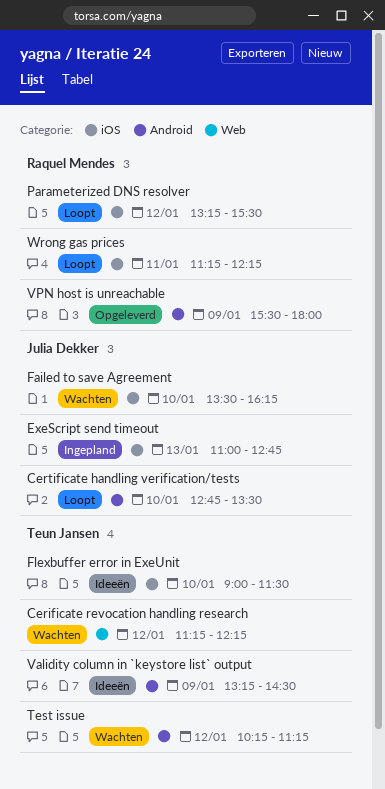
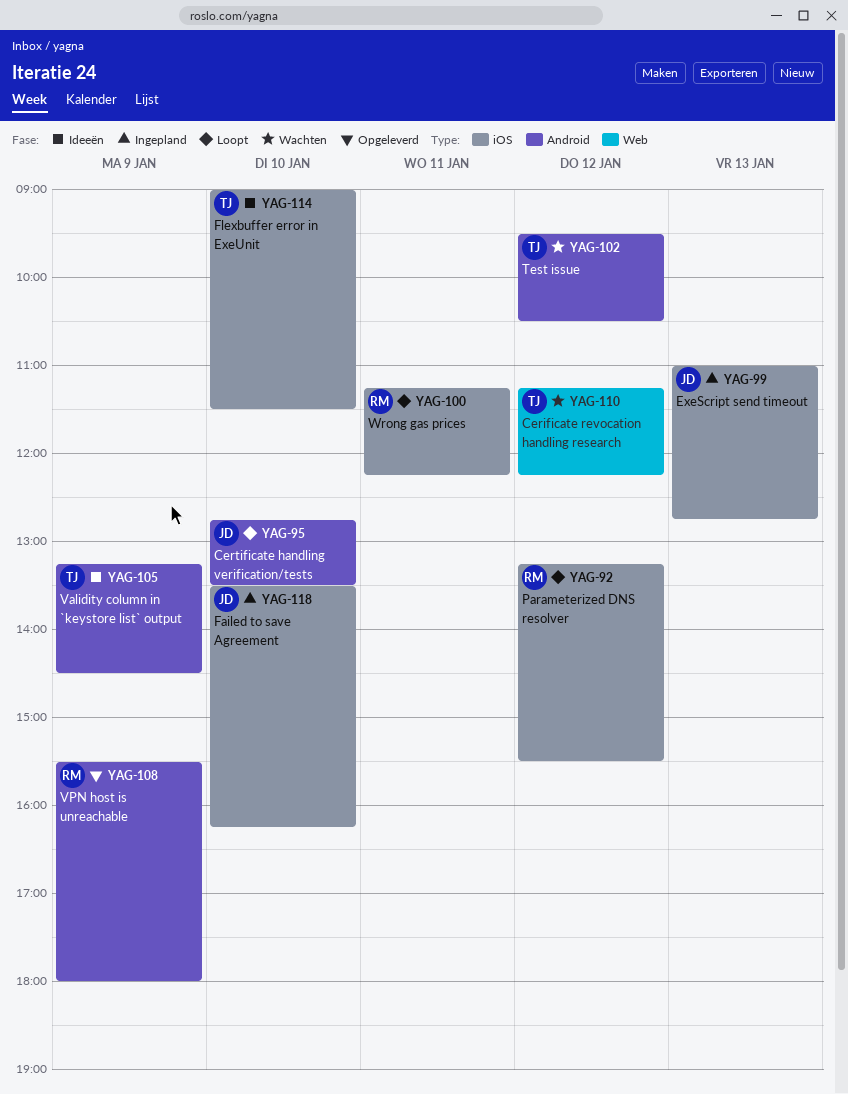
Failed to save Agreement, status: Wachten -> Ingepland
Test issue, begins: 10:15 -> 09:30
Test issue, ends: 11:15 -> 10:30

